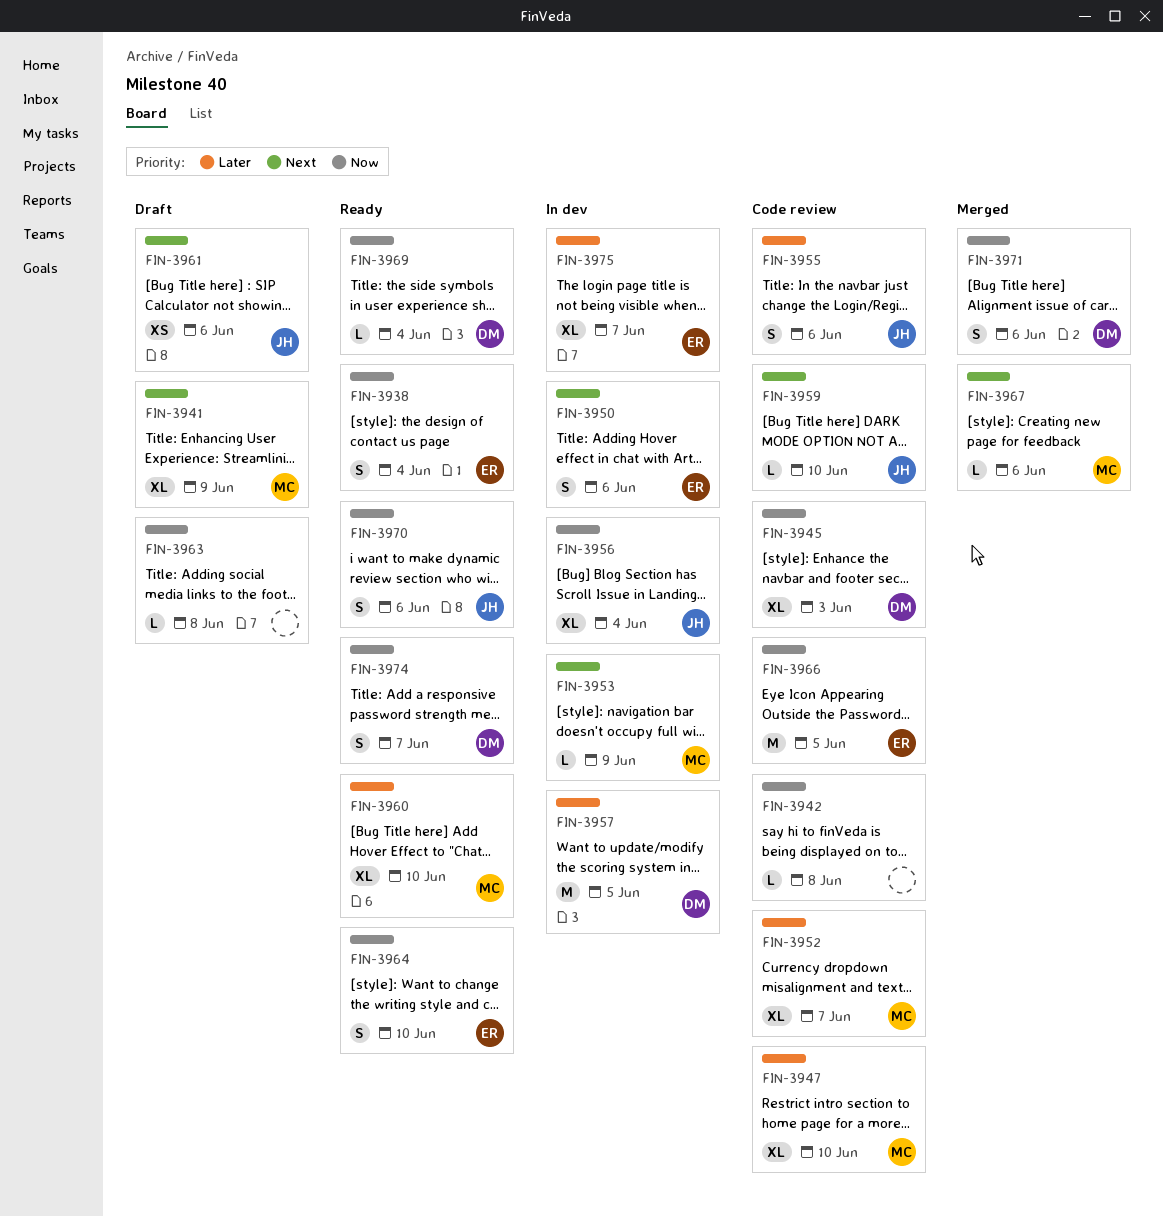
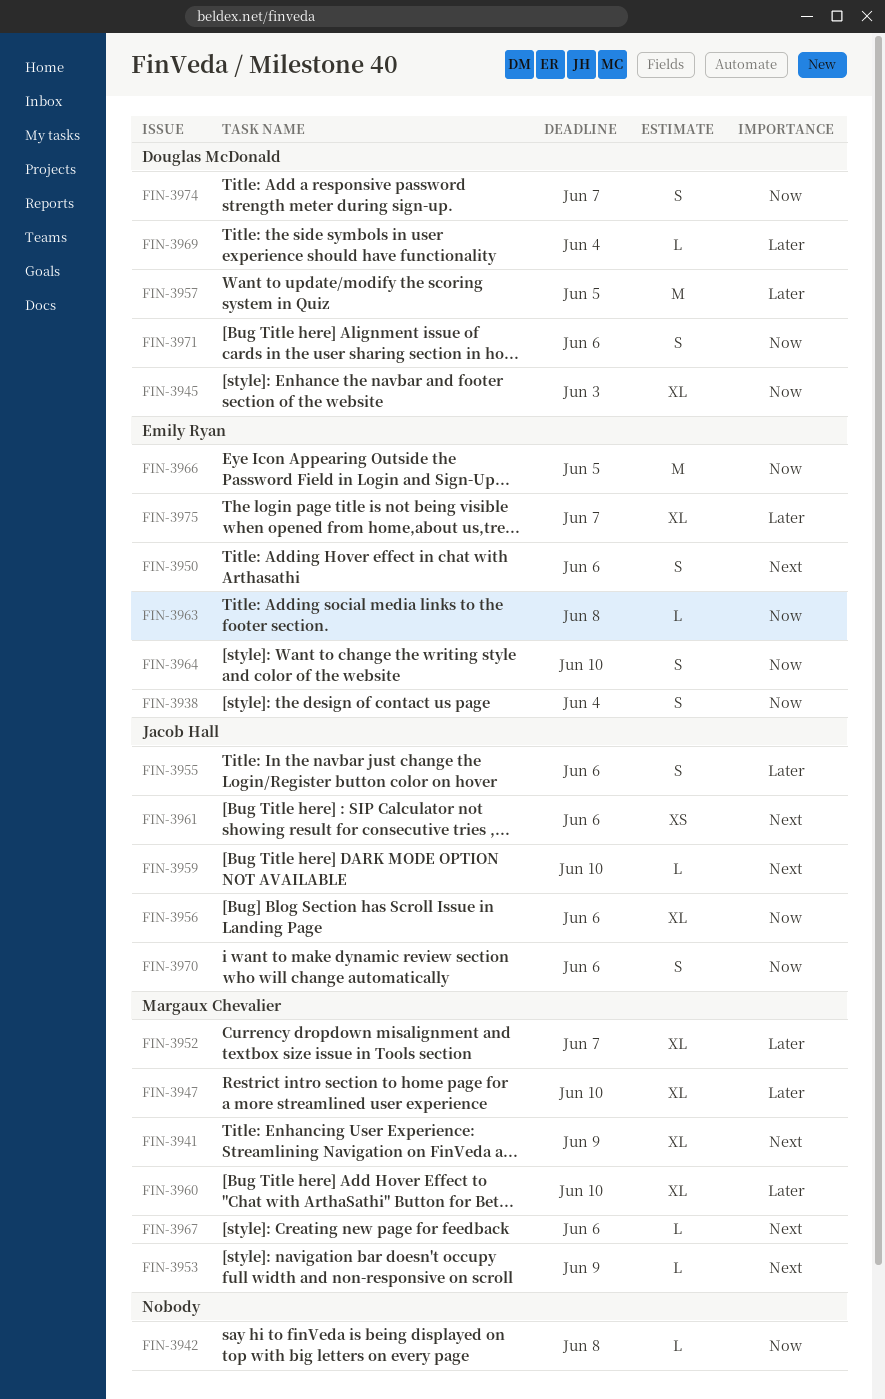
FIN-3956, due: Jun 4 -> Jun 6
FIN-3963, owner: none -> Emily Ryan
FIN-3969, priority: Now -> Later

